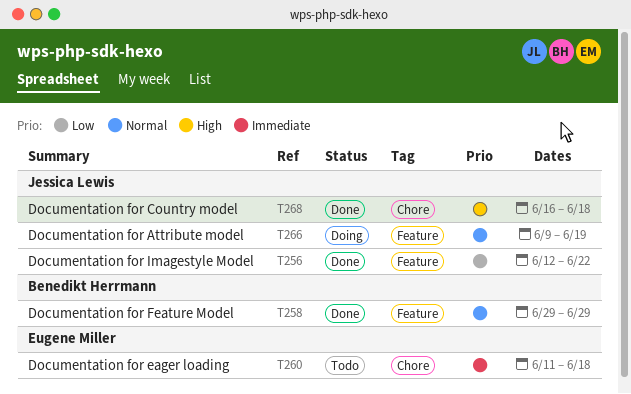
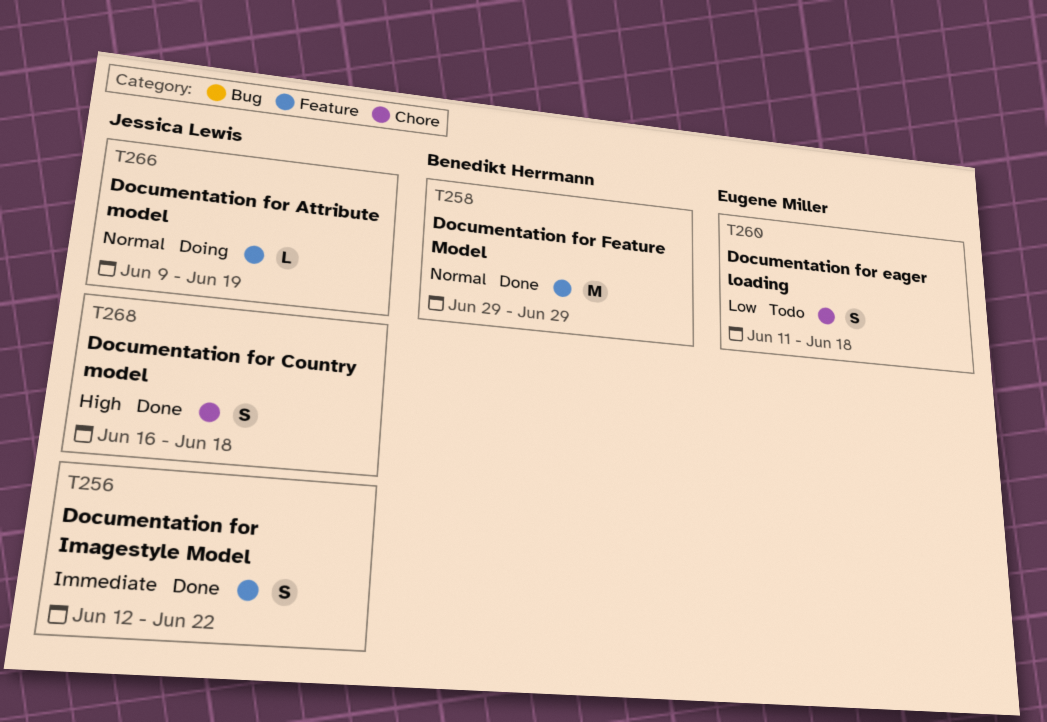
T256, priority: Low -> Immediate
T260, priority: Immediate -> Low

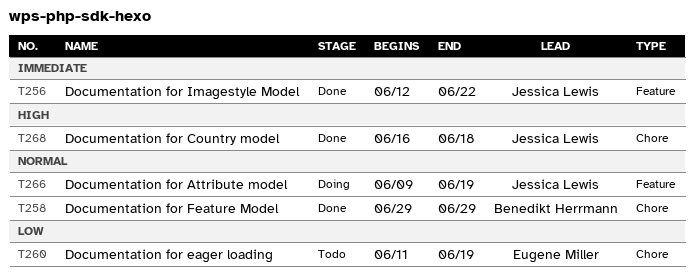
T258, label: Feature -> Chore
T260, due: Jun 18 -> Jun 19

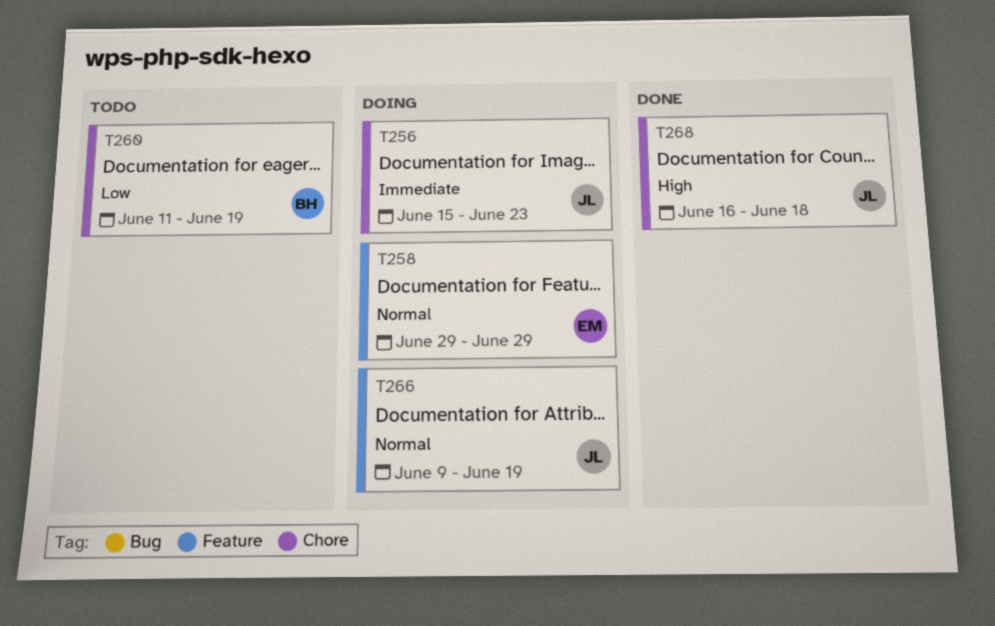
T256, status: Done -> Doing
T256, label: Feature -> Chore
T256, start: Jun 12 -> Jun 15
T256, due: Jun 22 -> Jun 23
T258, status: Done -> Doing
T258, owner: Benedikt Herrmann -> Eugene Miller
T258, label: Chore -> Feature
T260, owner: Eugene Miller -> Benedikt Herrmann

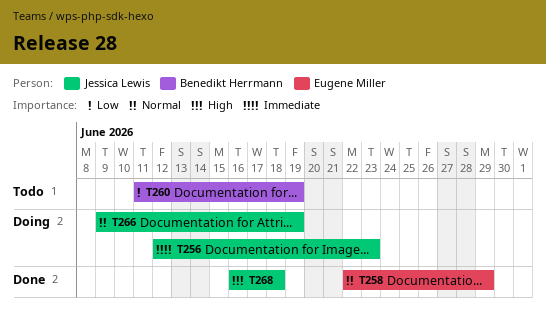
T256, start: Jun 15 -> Jun 12
T258, status: Doing -> Done
T258, start: Jun 29 -> Jun 22

